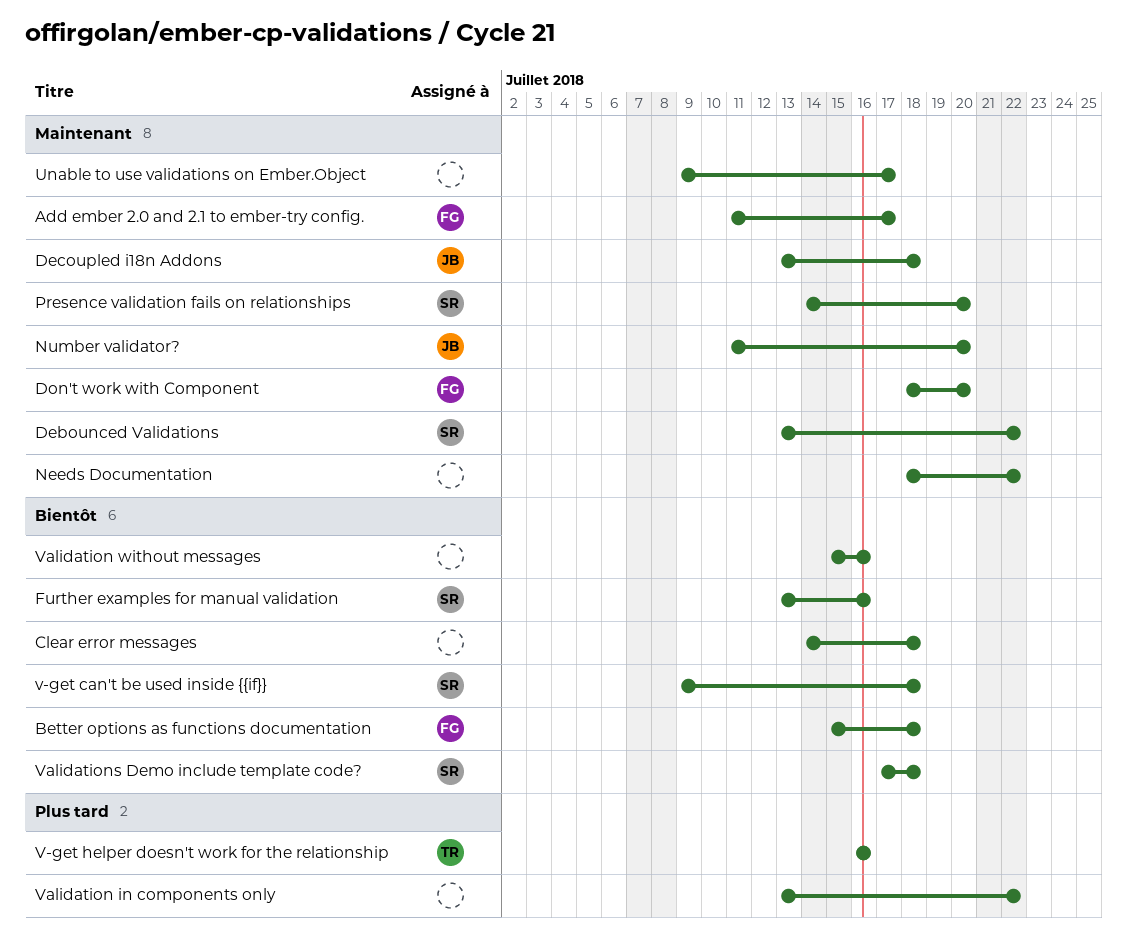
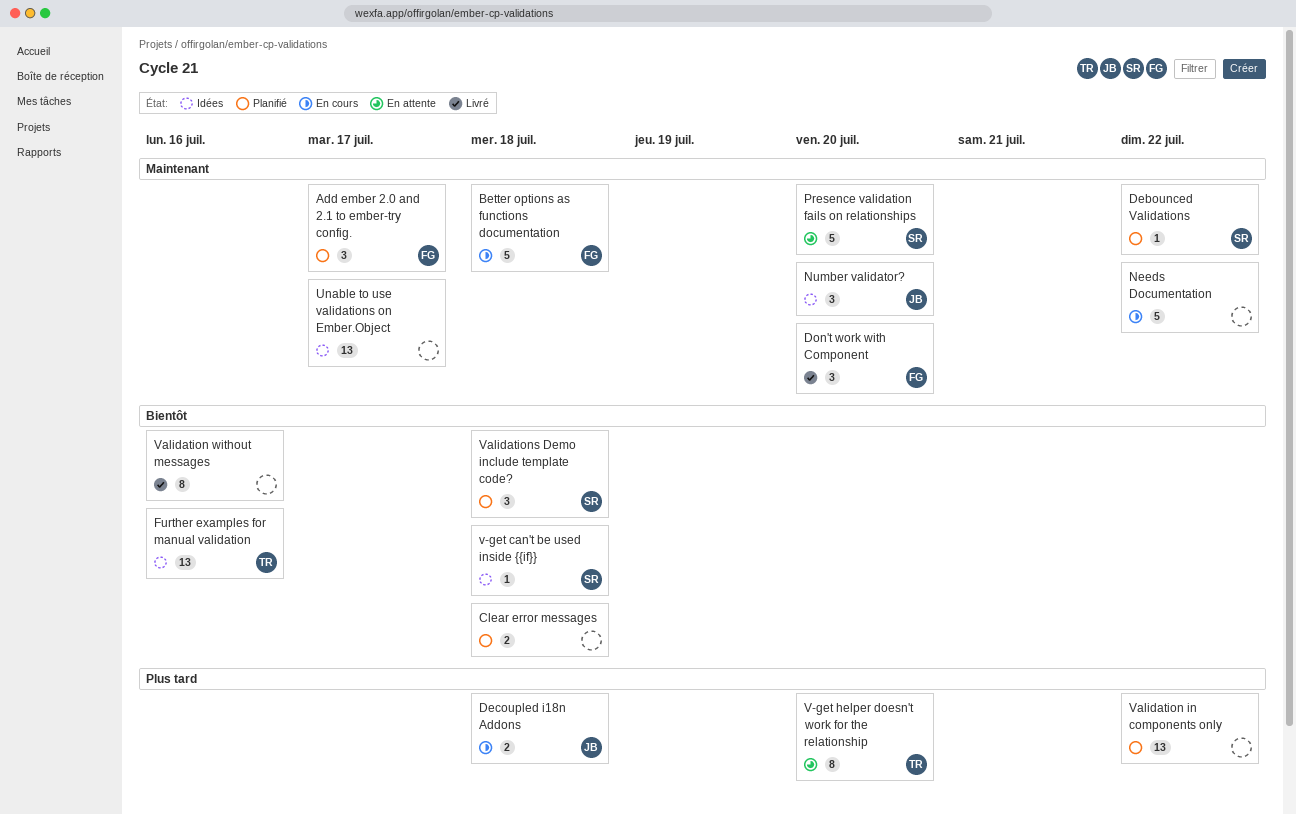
Better options as functions documentation, priority: Bientôt -> Maintenant
Decoupled i18n Addons, priority: Maintenant -> Plus tard
Further examples for manual validation, owner: SR -> TR
V-get helper doesn't work for the relationship, due: Jul 16 -> Jul 20

